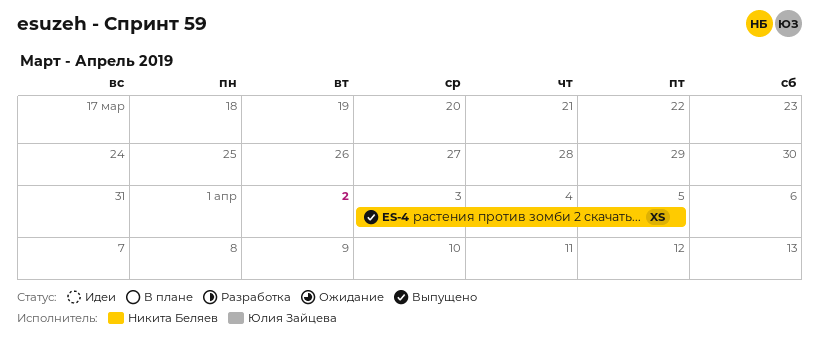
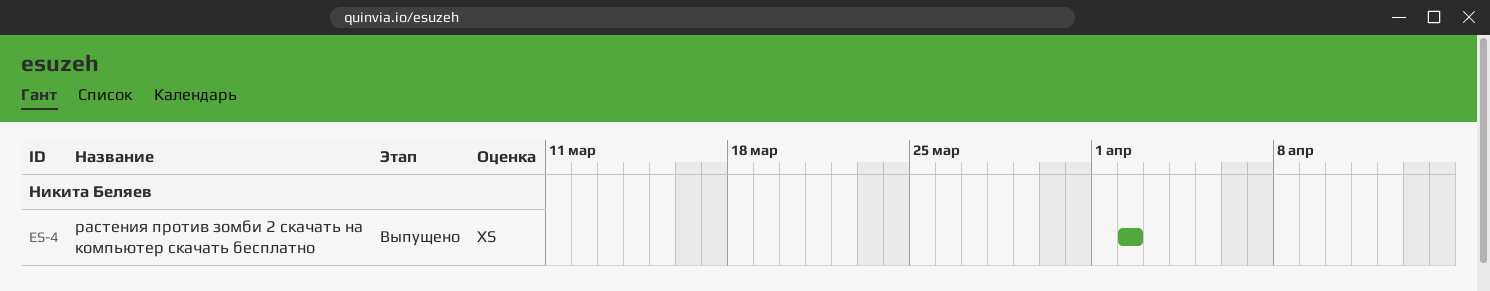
ES-4, start: Apr 3 -> Apr 2
ES-4, due: Apr 5 -> Apr 2

